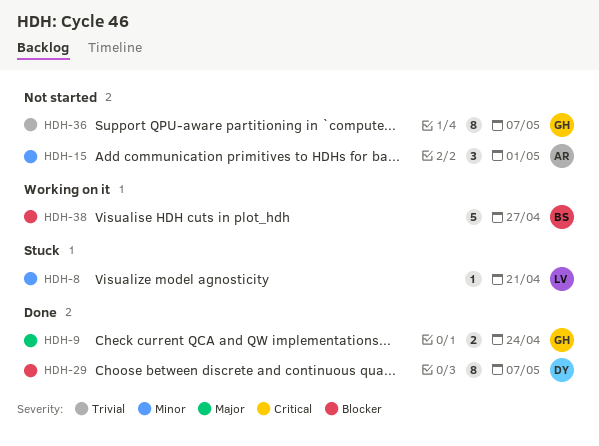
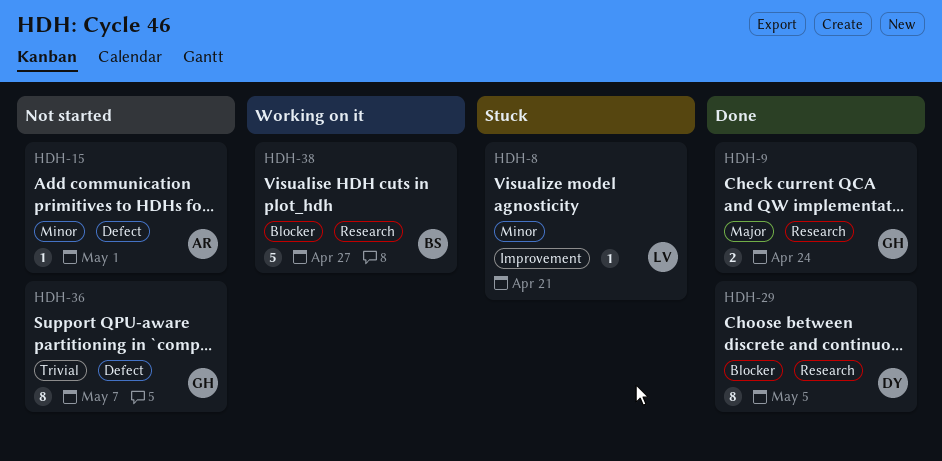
HDH-15, estimate: 3 -> 1
HDH-29, due: May 7 -> May 5

